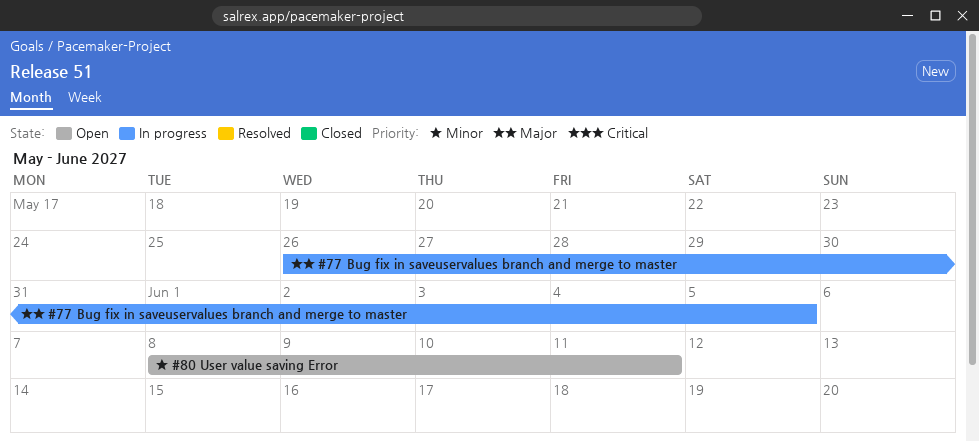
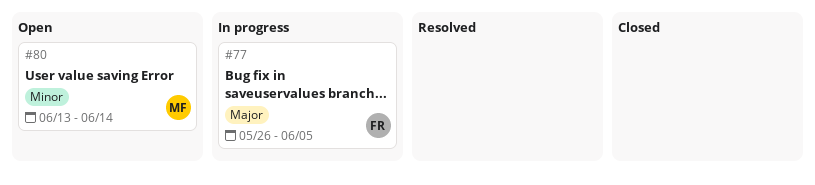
#80, start: Jun 8 -> Jun 13
#80, due: Jun 11 -> Jun 14

